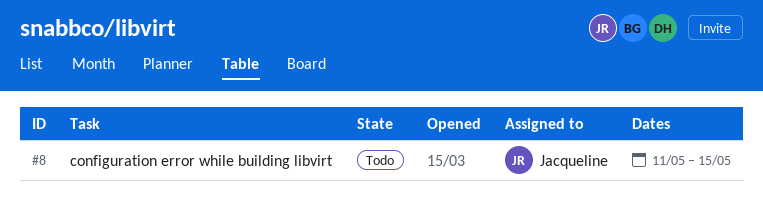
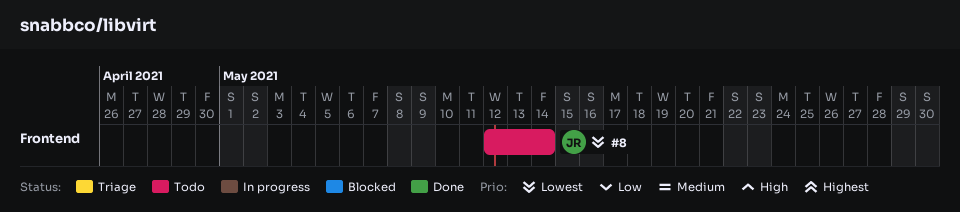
#8, start: May 11 -> May 12
#8, due: May 15 -> May 14

